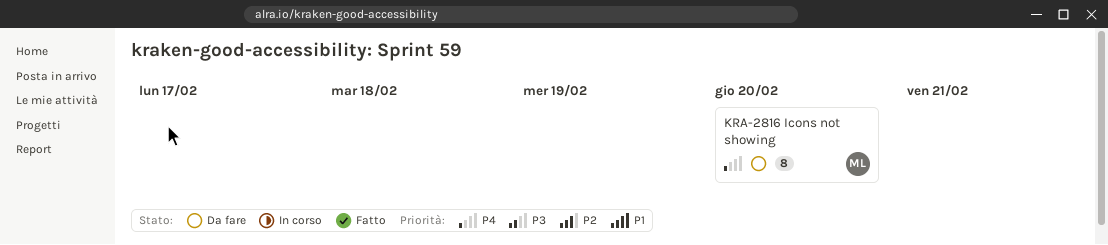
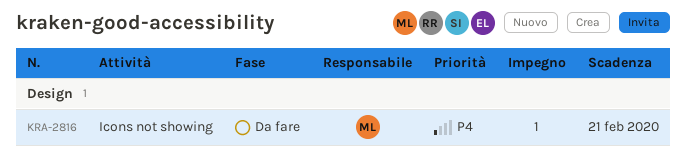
KRA-2816, estimate: 8 -> 1
KRA-2816, due: Feb 20 -> Feb 21

